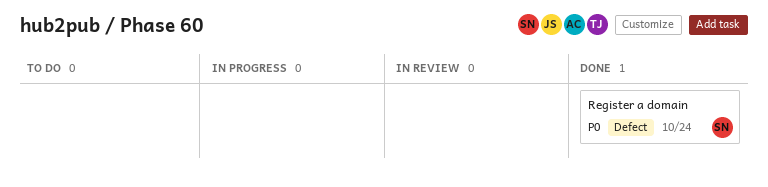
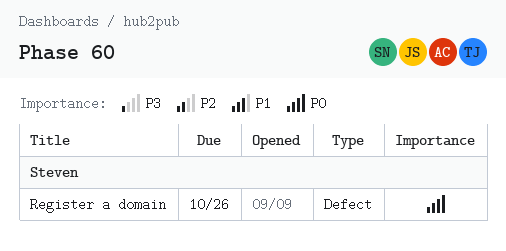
Register a domain, due: Oct 24 -> Oct 26

